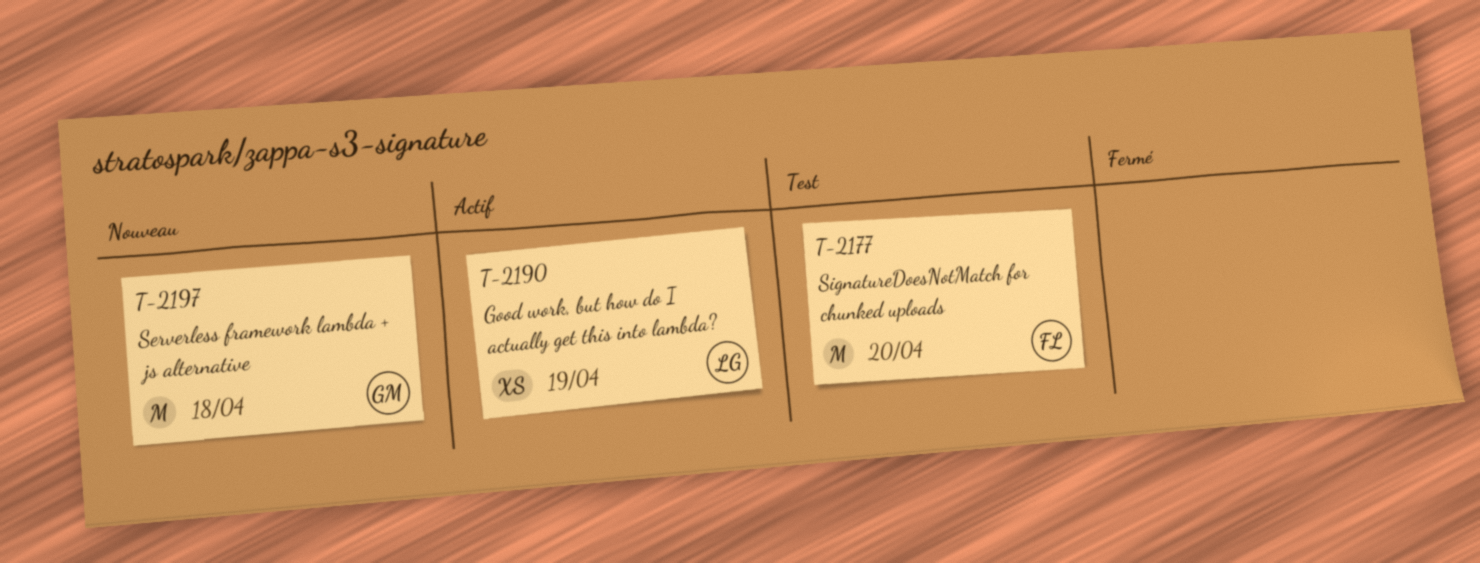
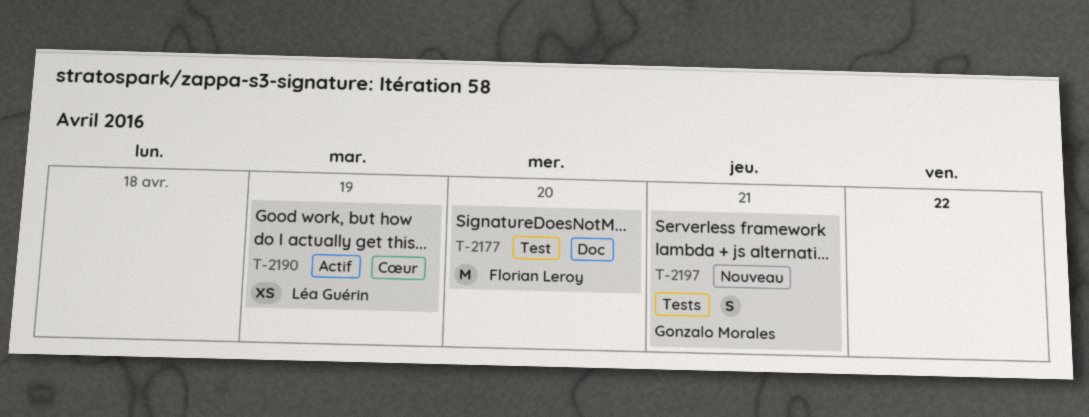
T-2197, estimate: M -> S
T-2197, day: Apr 18 -> Apr 21

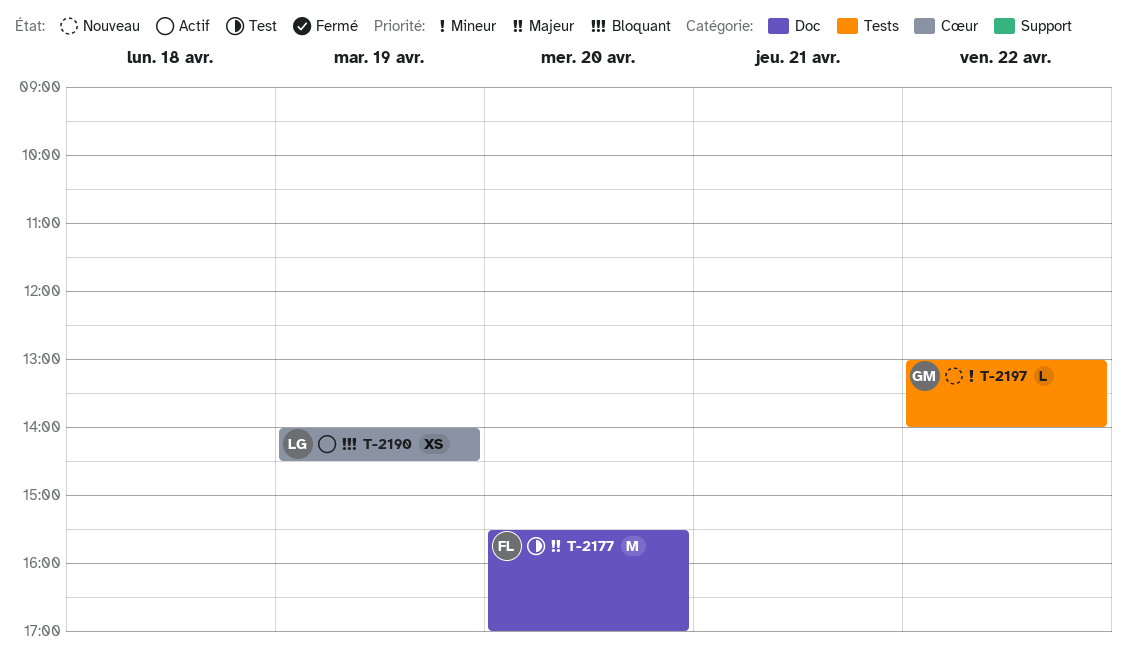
T-2197, estimate: S -> L
T-2197, day: Apr 21 -> Apr 22

